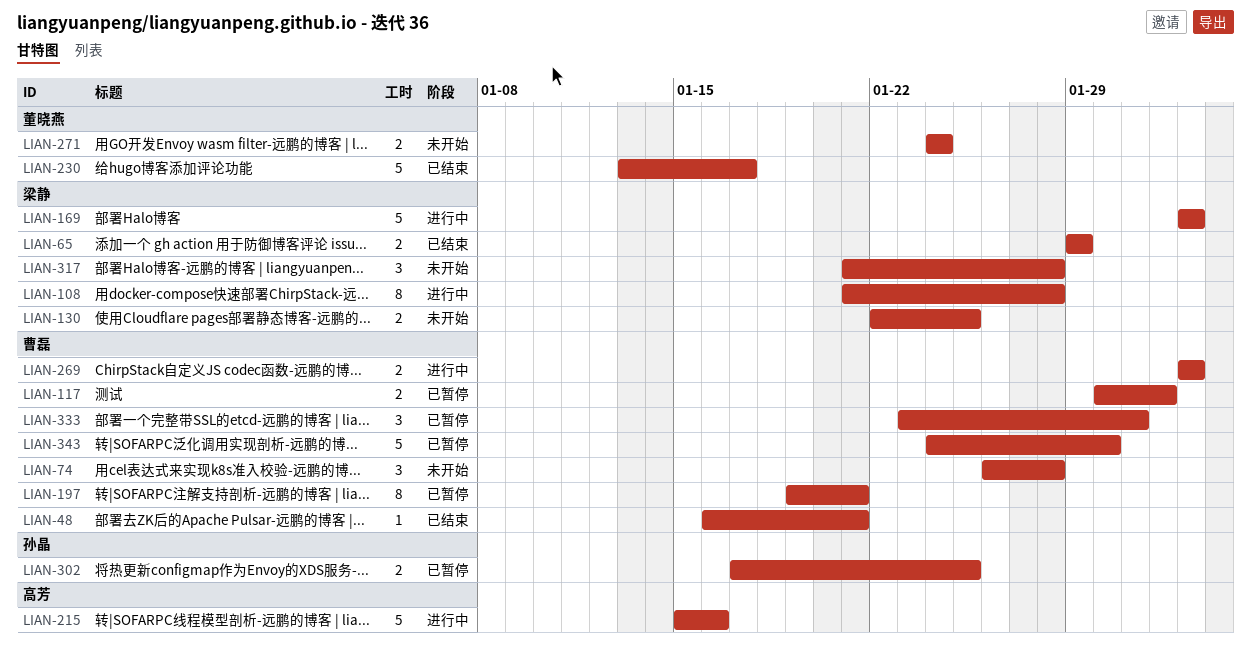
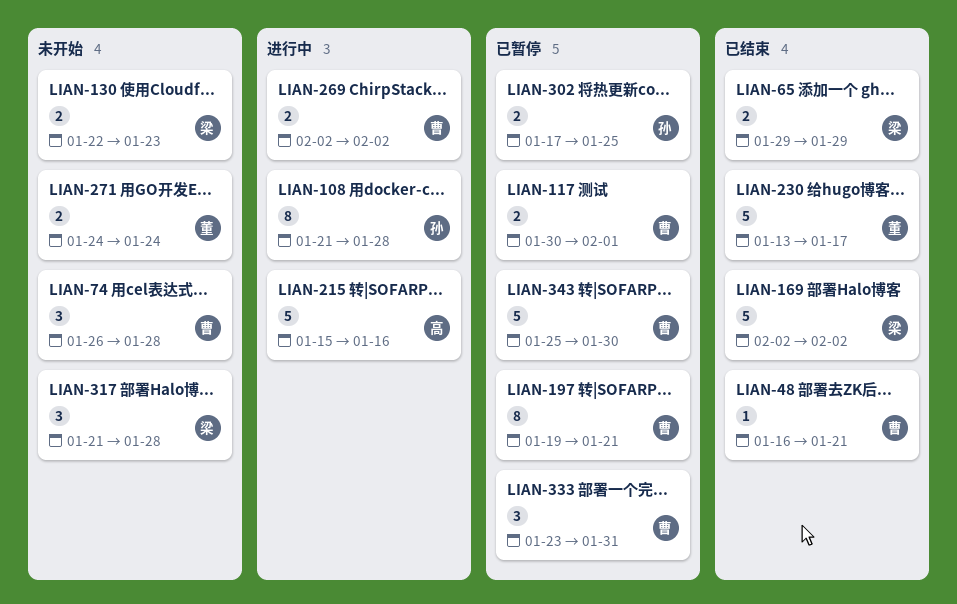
LIAN-108, owner: 梁静 -> 孙晶
LIAN-130, due: Jan 25 -> Jan 23
LIAN-169, status: 进行中 -> 已结束
LIAN-343, start: Jan 24 -> Jan 25

